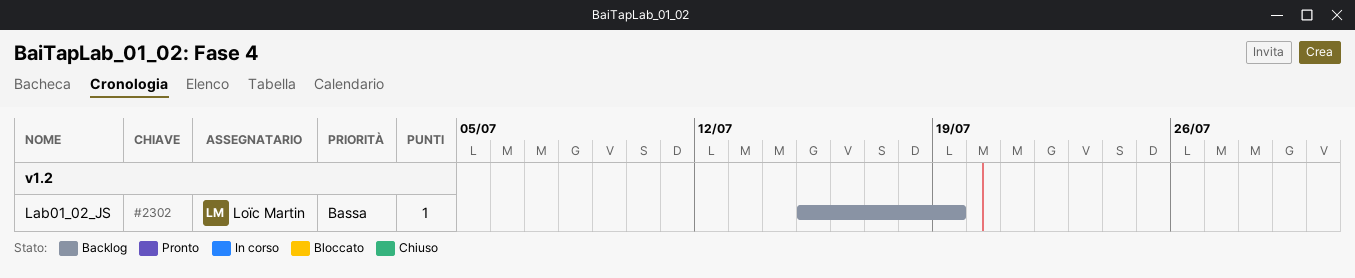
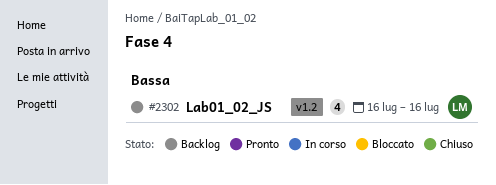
#2302, estimate: 1 -> 4
#2302, start: Jul 15 -> Jul 16
#2302, due: Jul 19 -> Jul 16

